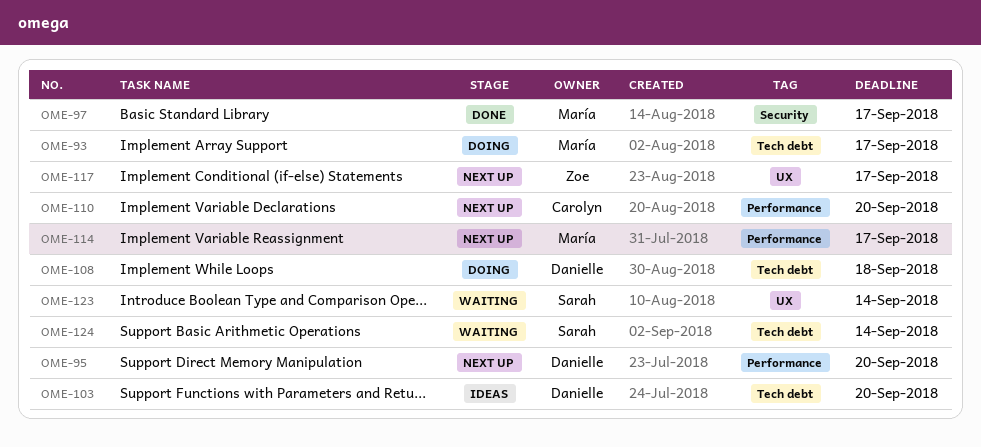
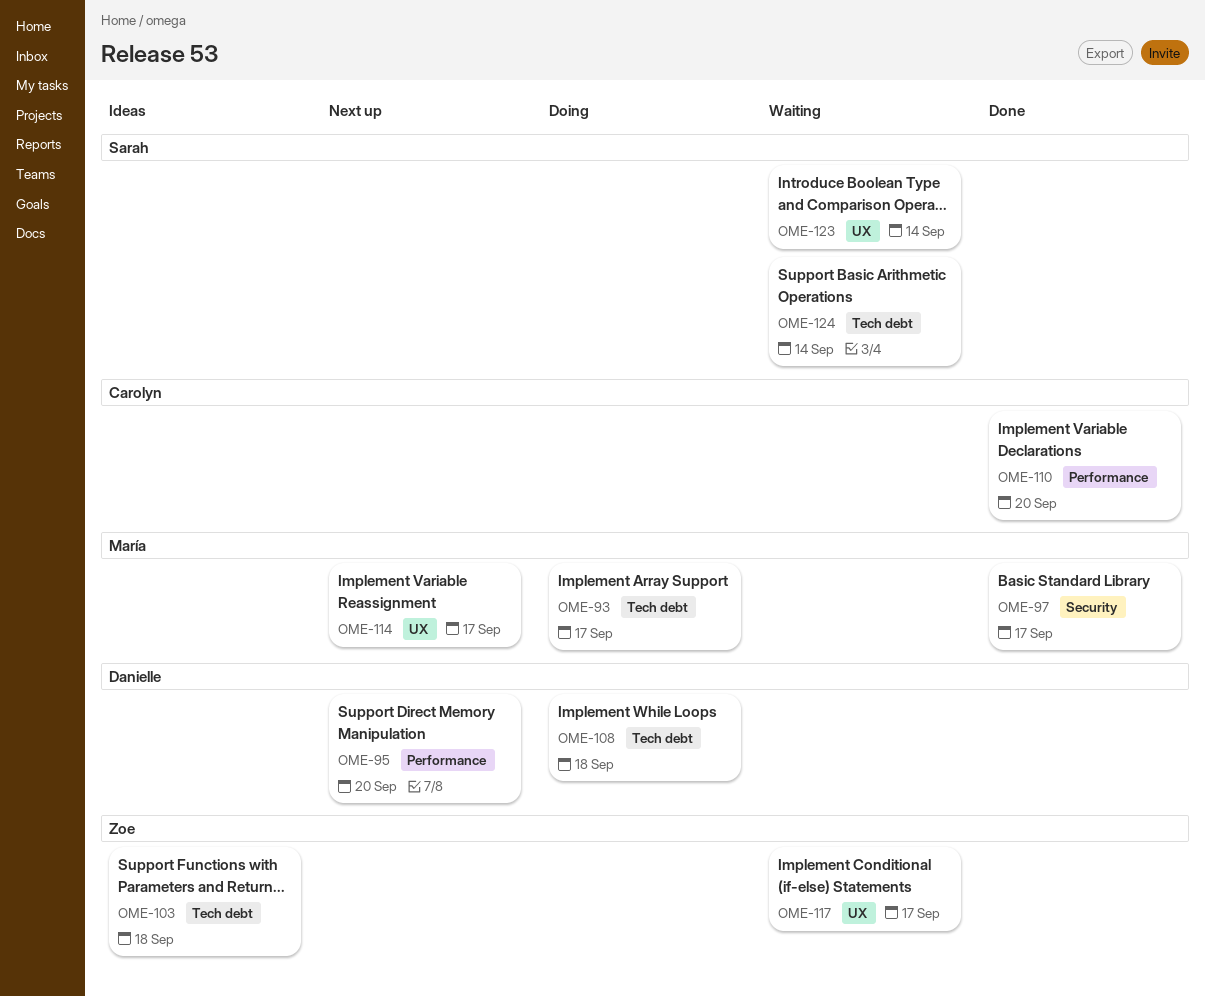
OME-103, owner: Danielle -> Zoe
OME-103, due: Sep 20 -> Sep 18
OME-110, status: Next up -> Done
OME-114, label: Performance -> UX
OME-117, status: Next up -> Waiting

